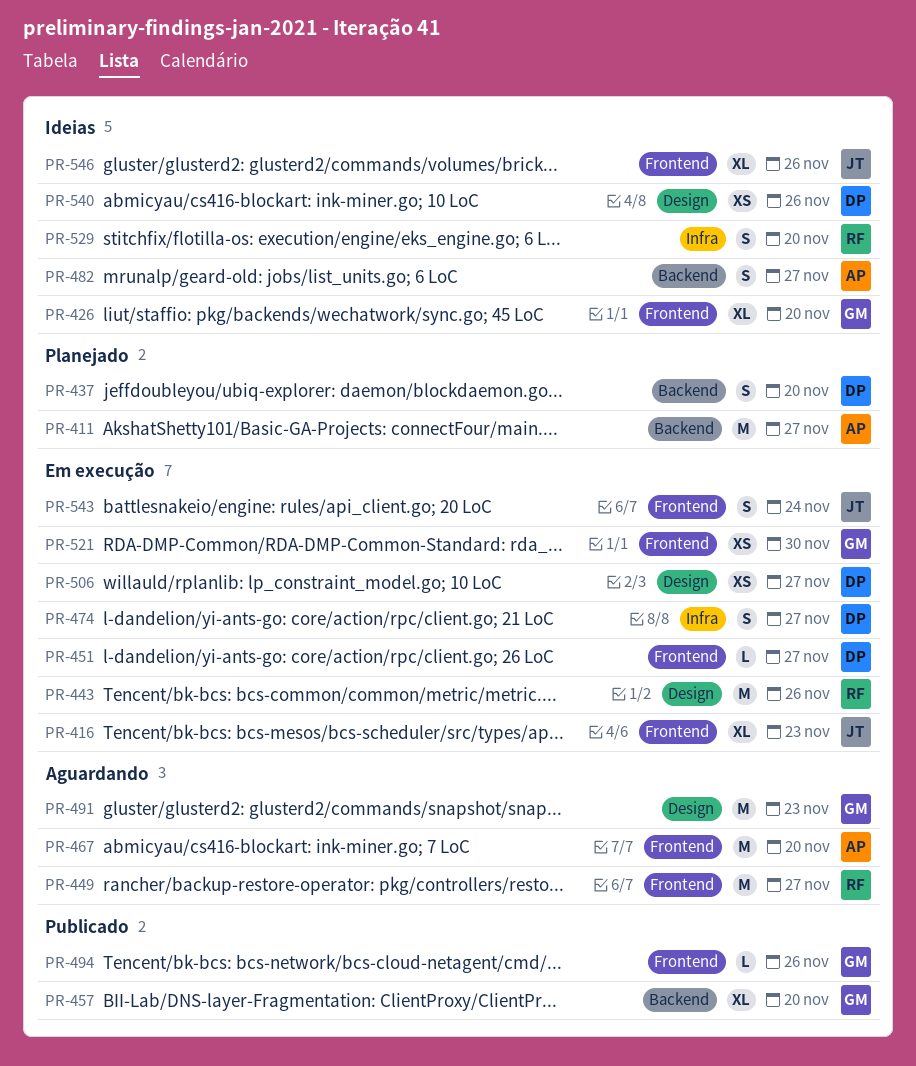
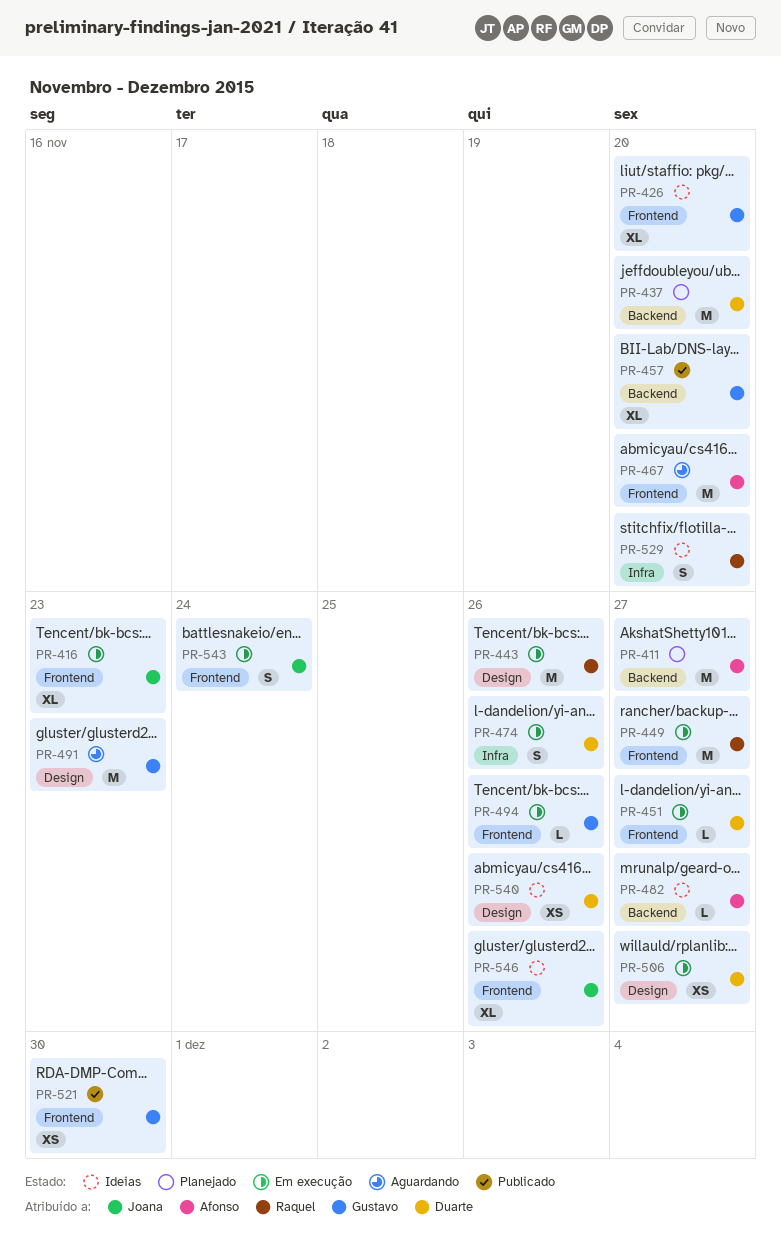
PR-437, estimate: S -> M
PR-449, status: Aguardando -> Em execução
PR-474, due: Nov 27 -> Nov 26
PR-482, estimate: S -> L
PR-494, status: Publicado -> Em execução
PR-521, status: Em execução -> Publicado

